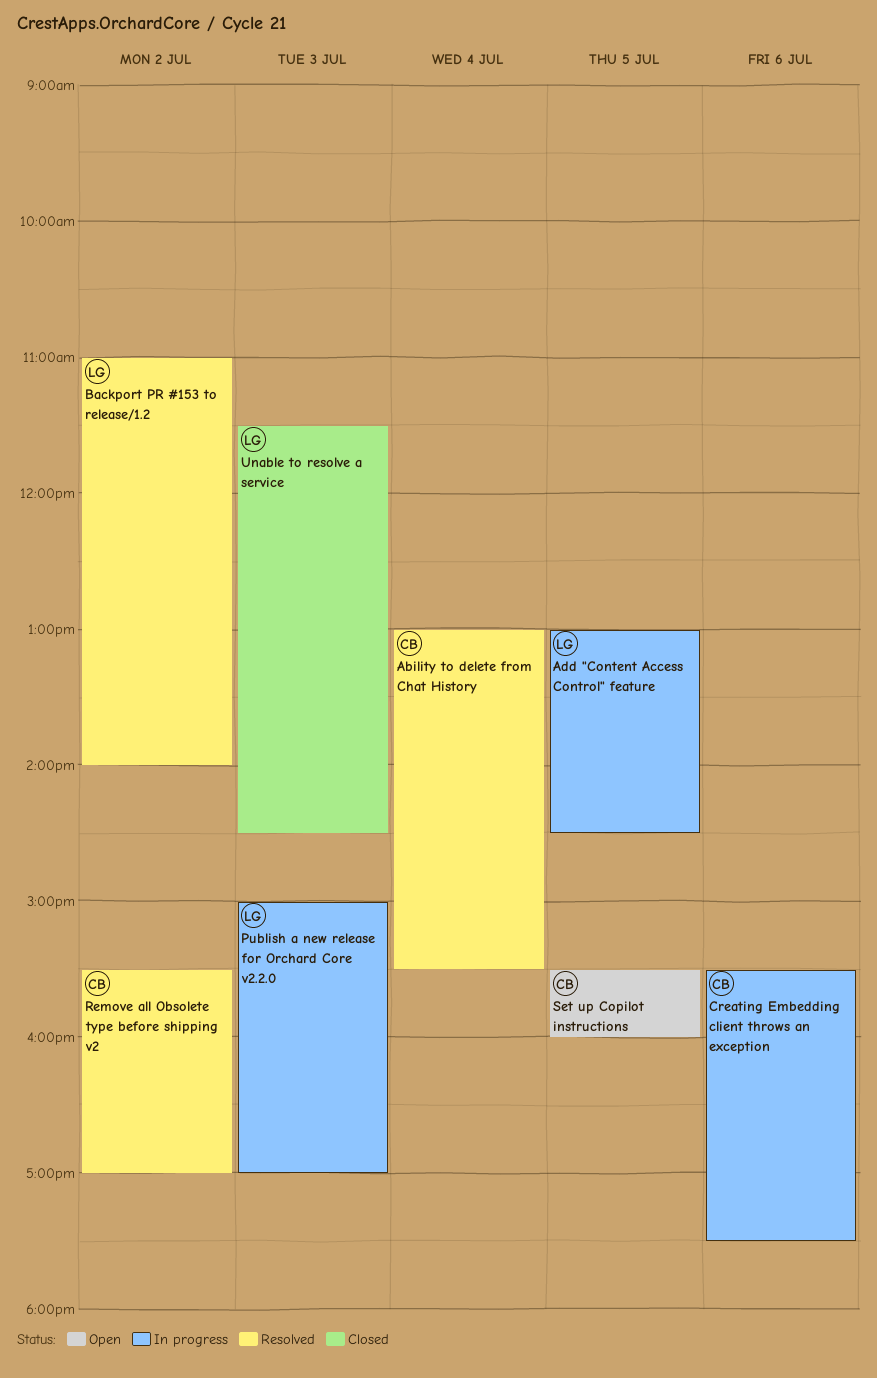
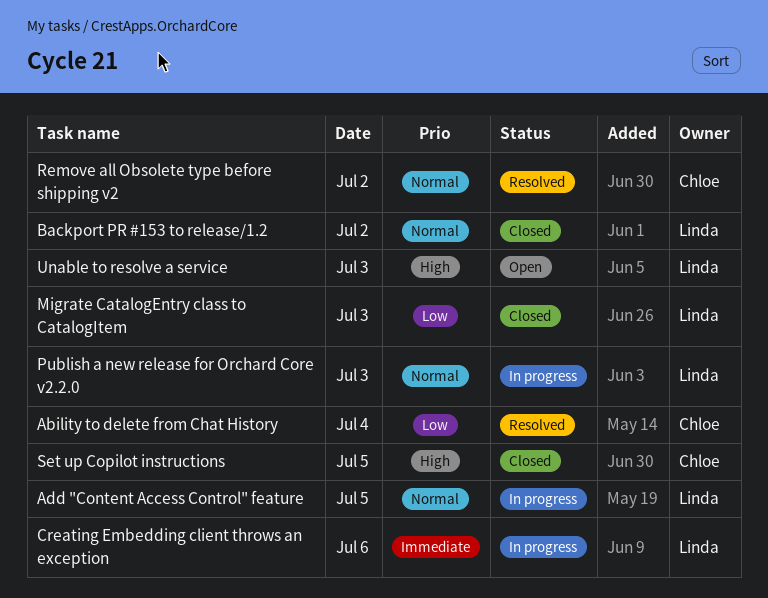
Backport PR #153 to release/1.2, status: Resolved -> Closed
Creating Embedding client throws an exception, owner: Chloe -> Linda
Migrate CatalogEntry class to CatalogItem: none -> present
Set up Copilot instructions, status: Open -> Closed
Unable to resolve a service, status: Closed -> Open

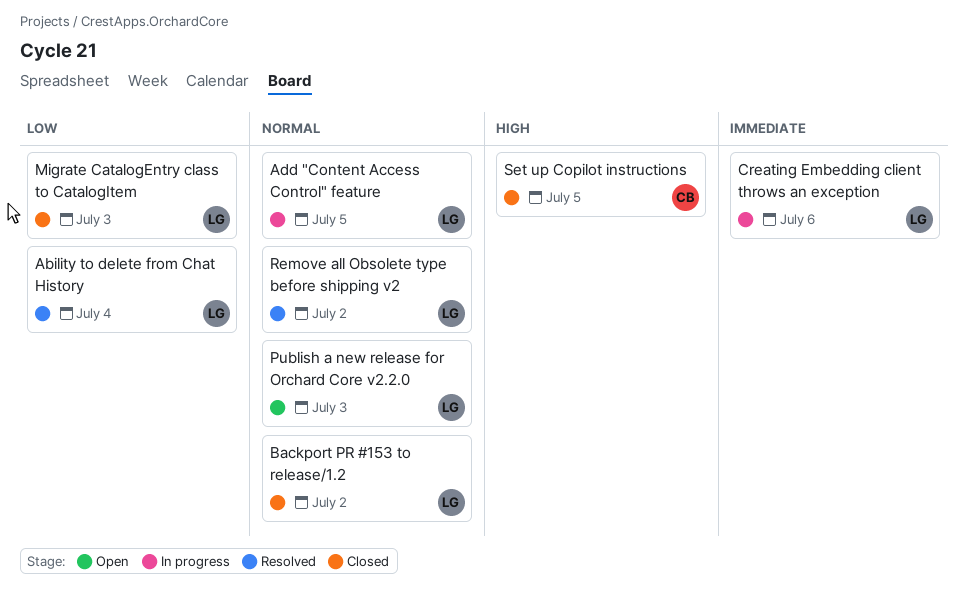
Ability to delete from Chat History, owner: Chloe -> Linda
Publish a new release for Orchard Core v2.2.0, status: In progress -> Open
Remove all Obsolete type before shipping v2, owner: Chloe -> Linda
Unable to resolve a service: present -> none

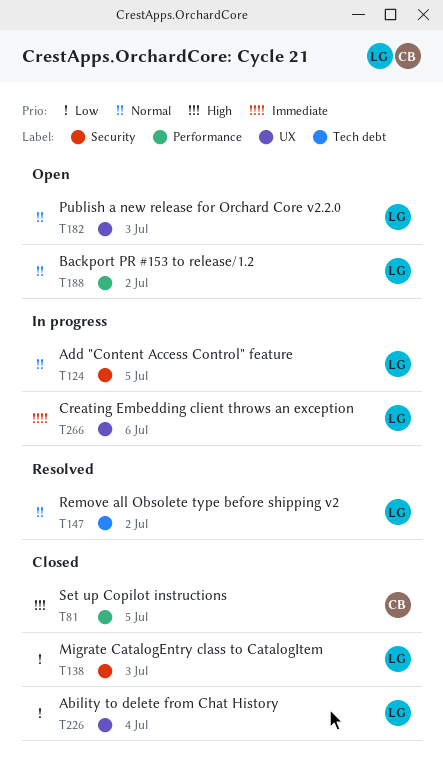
Ability to delete from Chat History, status: Resolved -> Closed
Backport PR #153 to release/1.2, status: Closed -> Open

